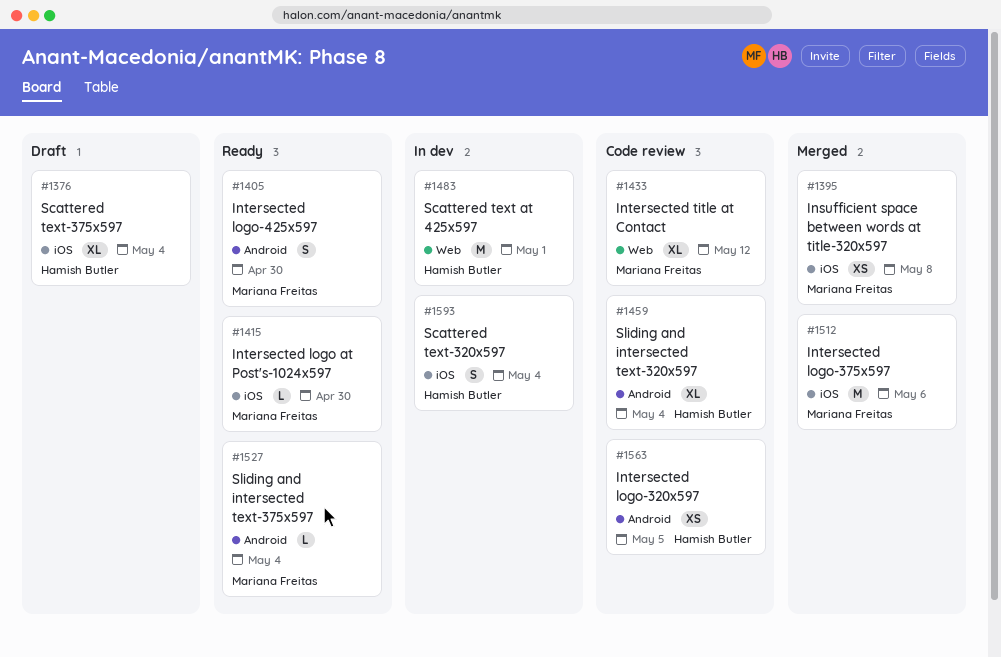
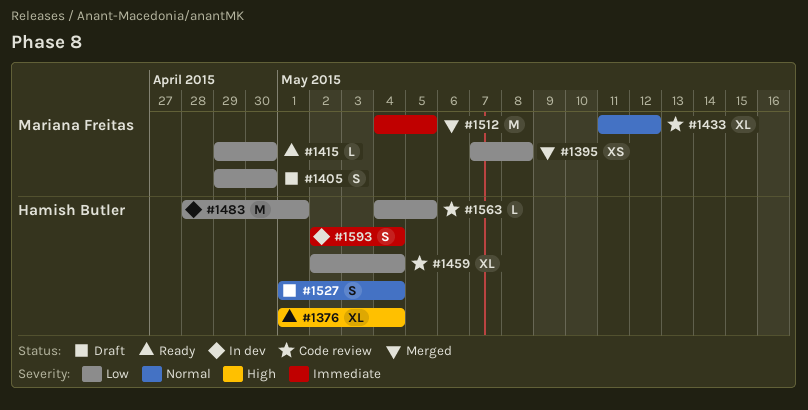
#1376, status: Draft -> Ready
#1405, status: Ready -> Draft
#1512, due: May 6 -> May 5
#1527, status: Ready -> Draft
#1527, owner: Mariana Freitas -> Hamish Butler
#1527, estimate: L -> S
#1563, estimate: XS -> L

